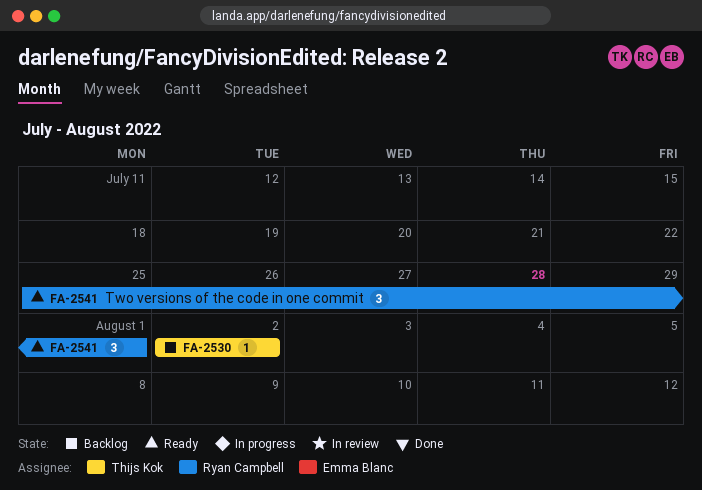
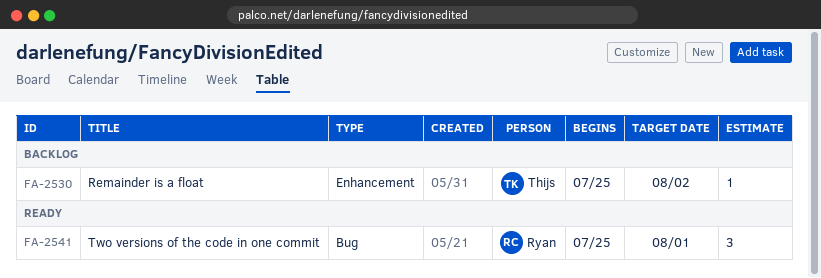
FA-2530, start: Aug 2 -> Jul 25

